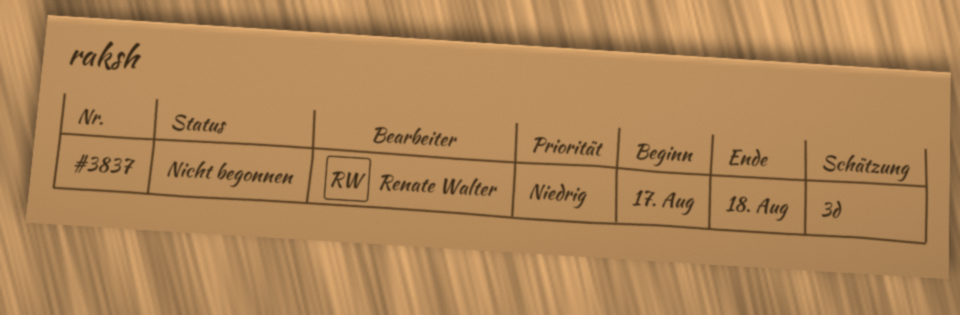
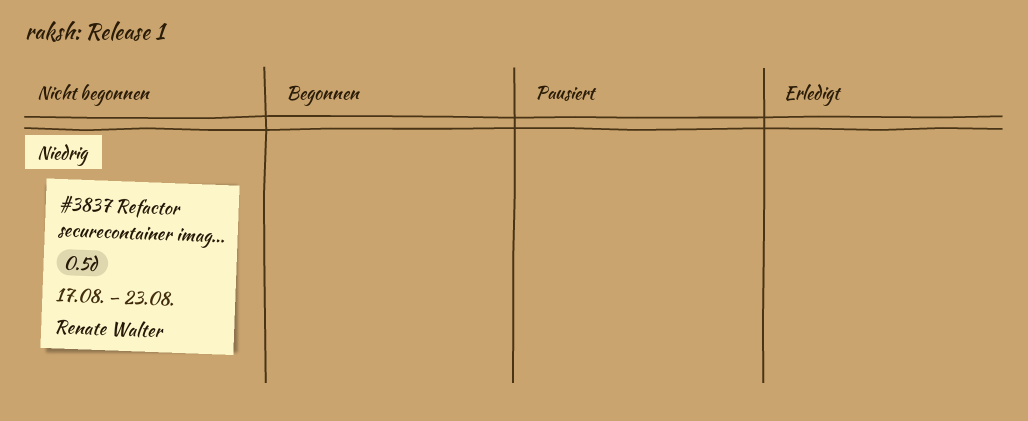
#3837, estimate: 3d -> 0.5d
#3837, due: Aug 18 -> Aug 23

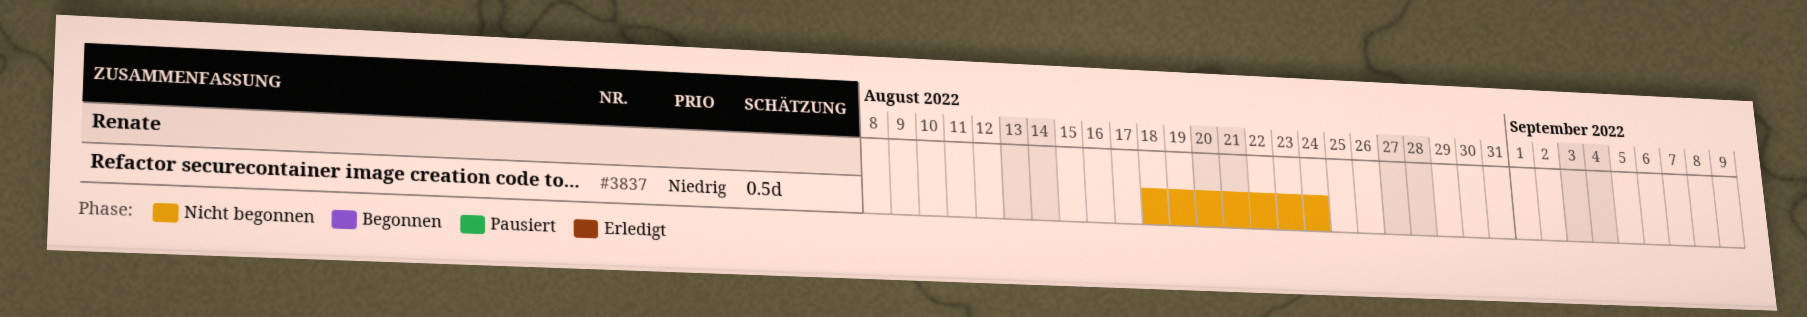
#3837, start: Aug 17 -> Aug 18
#3837, due: Aug 23 -> Aug 24

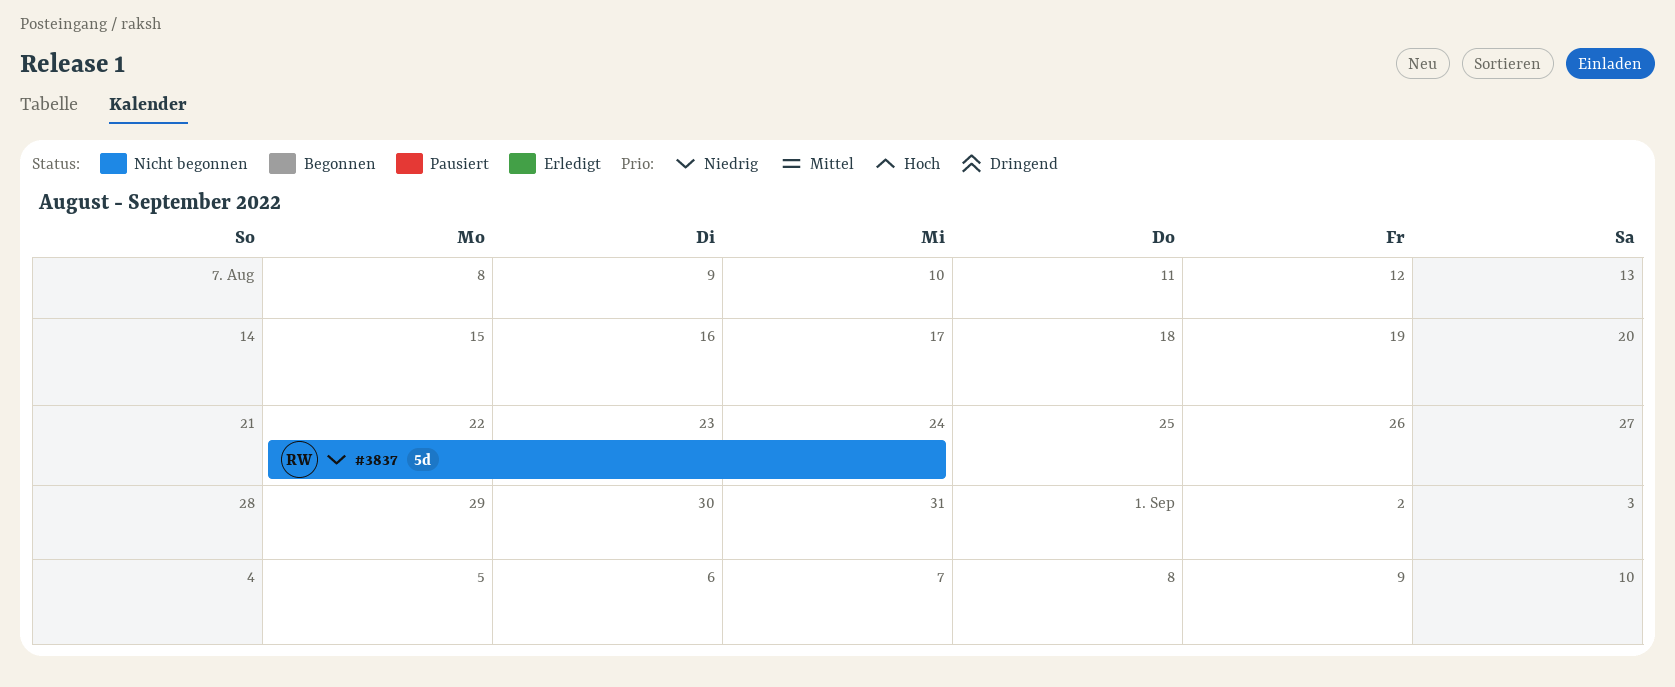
#3837, estimate: 0.5d -> 5d
#3837, start: Aug 18 -> Aug 22

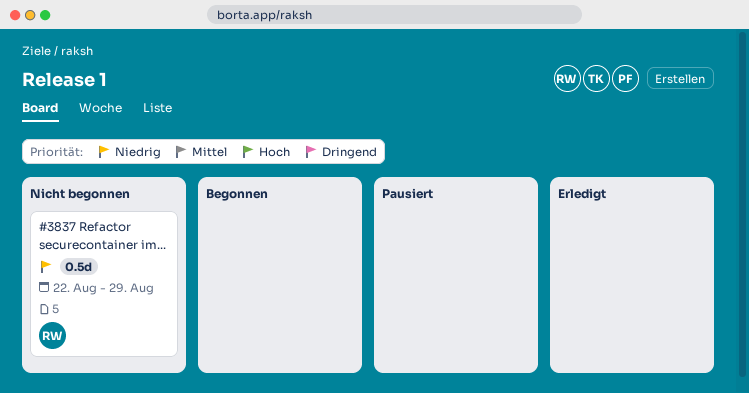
#3837, estimate: 5d -> 0.5d
#3837, due: Aug 24 -> Aug 29

